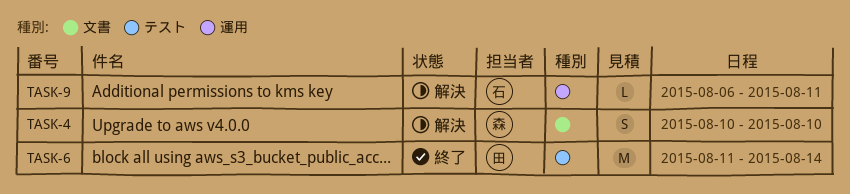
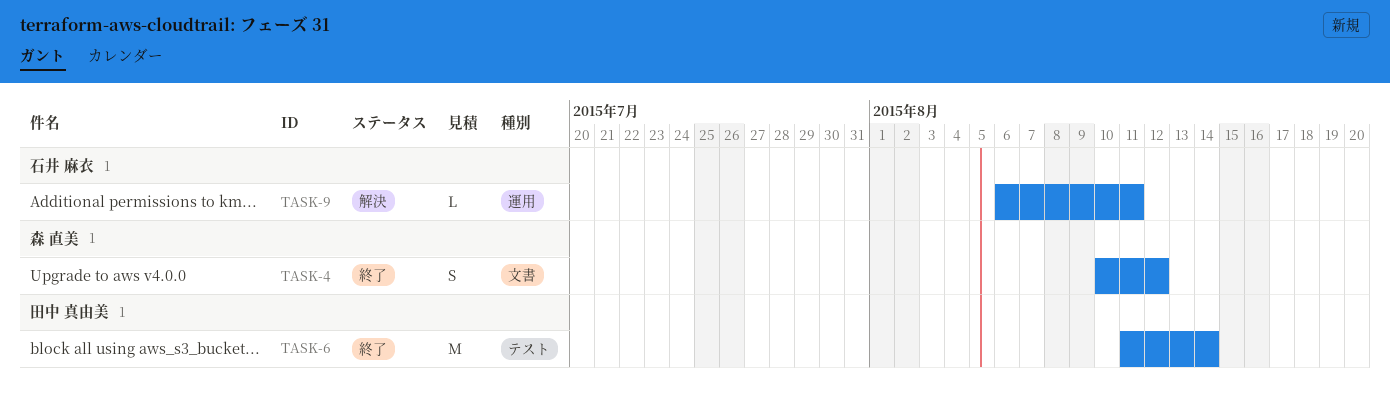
TASK-4, status: 解決 -> 終了
TASK-4, due: Aug 10 -> Aug 12

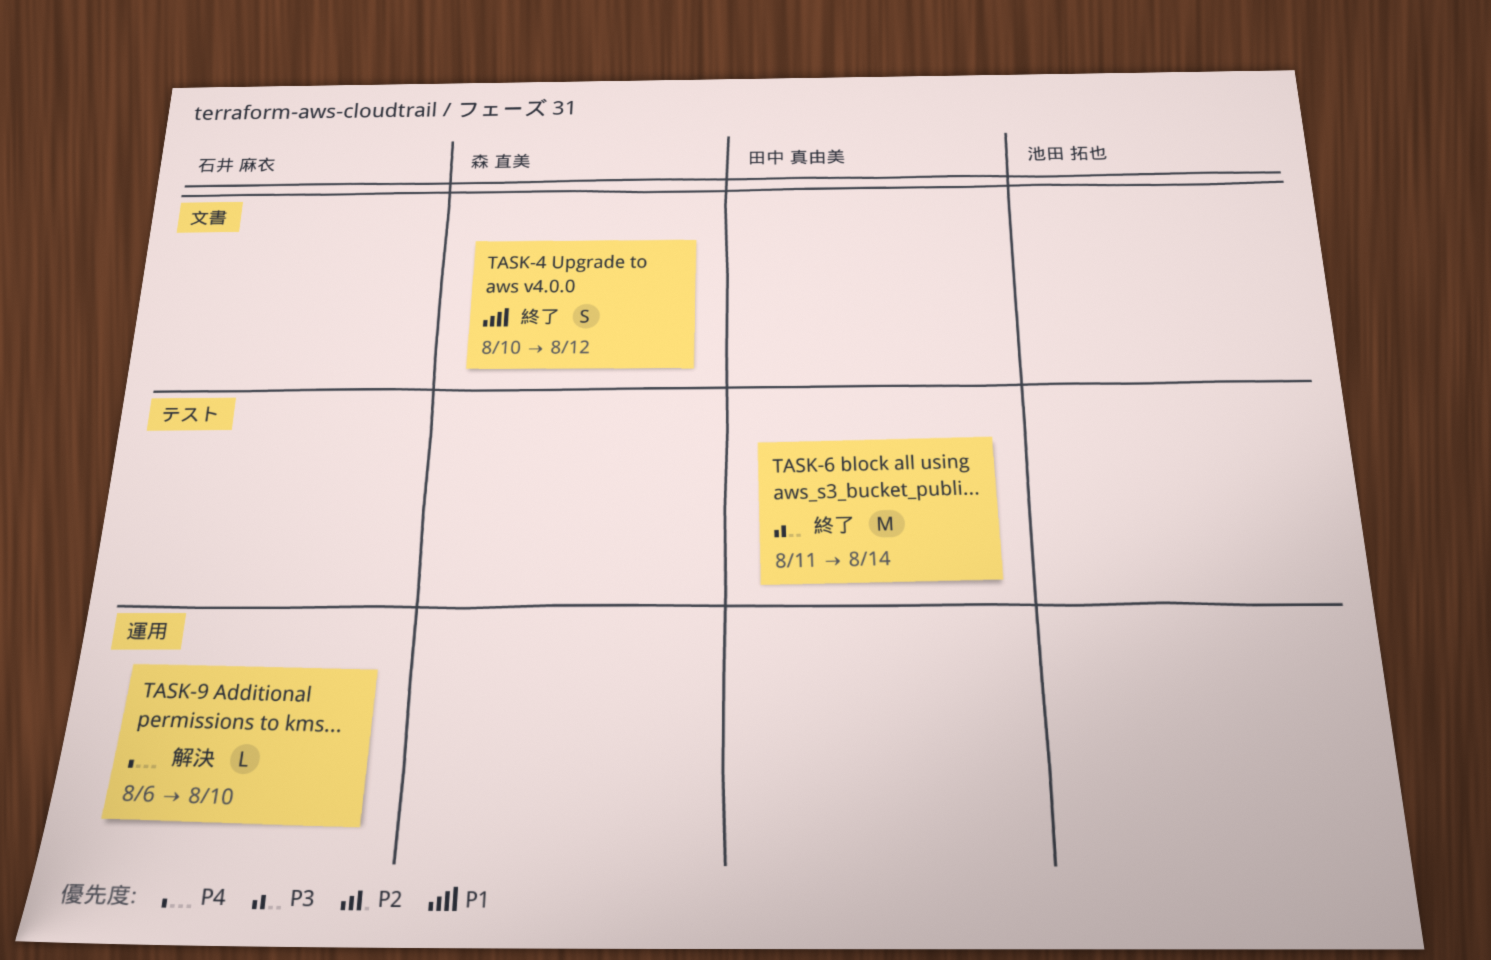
TASK-9, due: Aug 11 -> Aug 10

